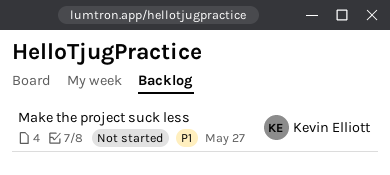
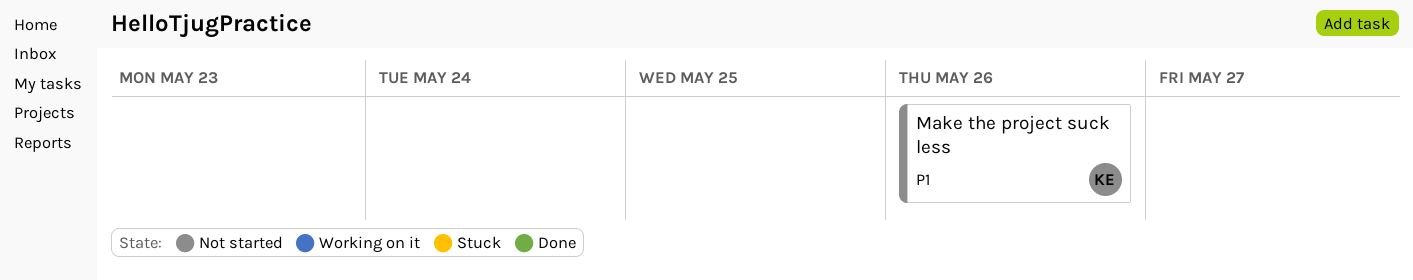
Make the project suck less, due: May 27 -> May 26

